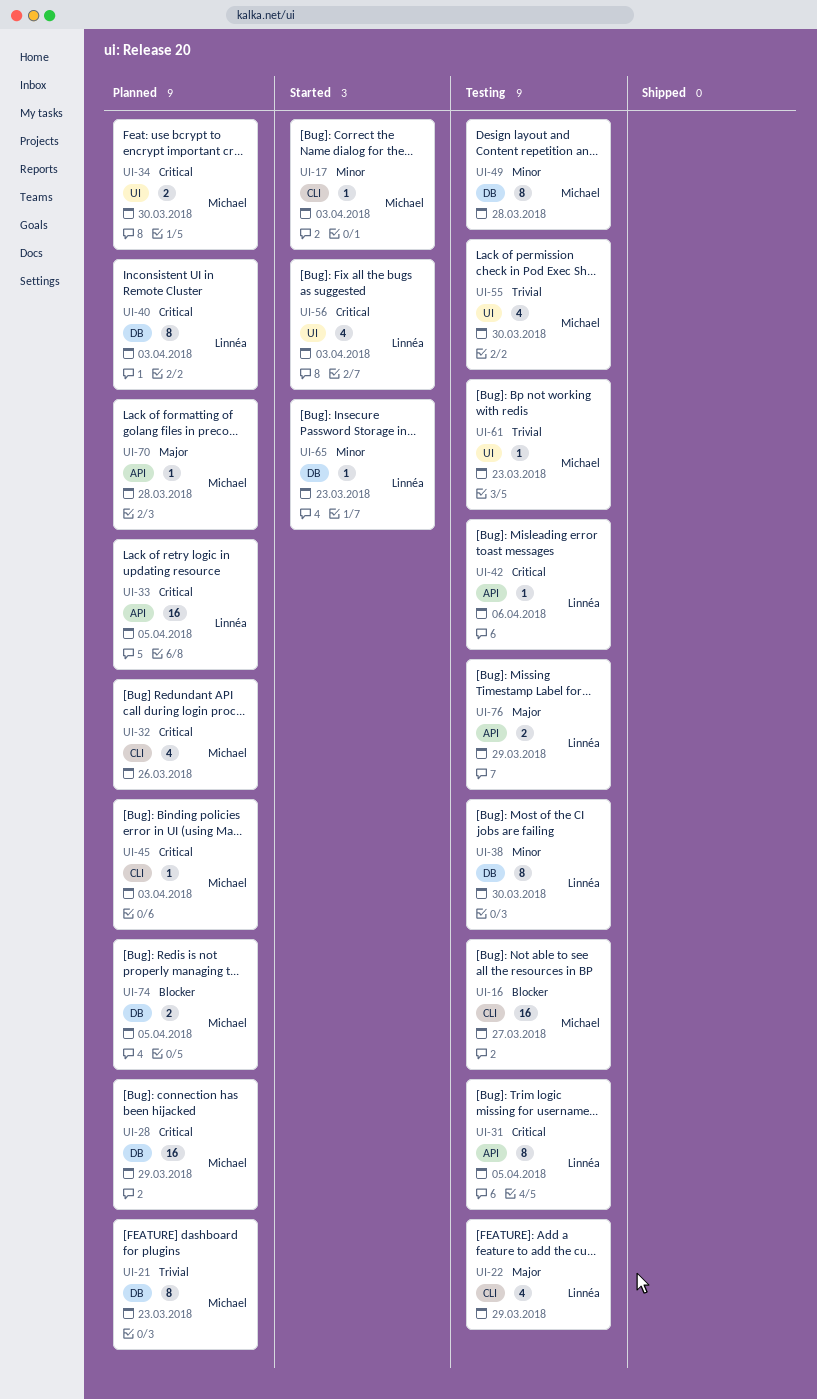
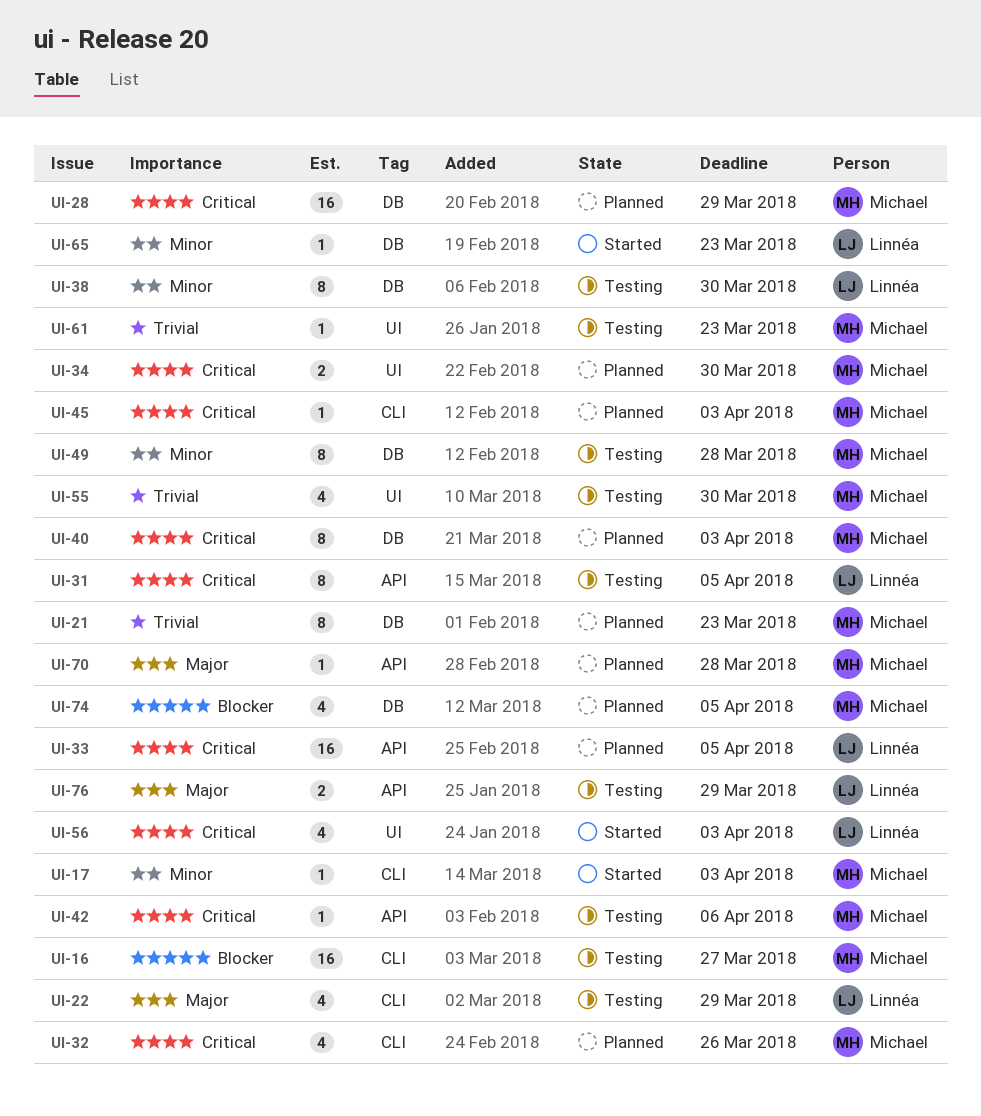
UI-40, owner: Linnéa -> Michael
UI-42, owner: Linnéa -> Michael
UI-74, estimate: 2 -> 4

